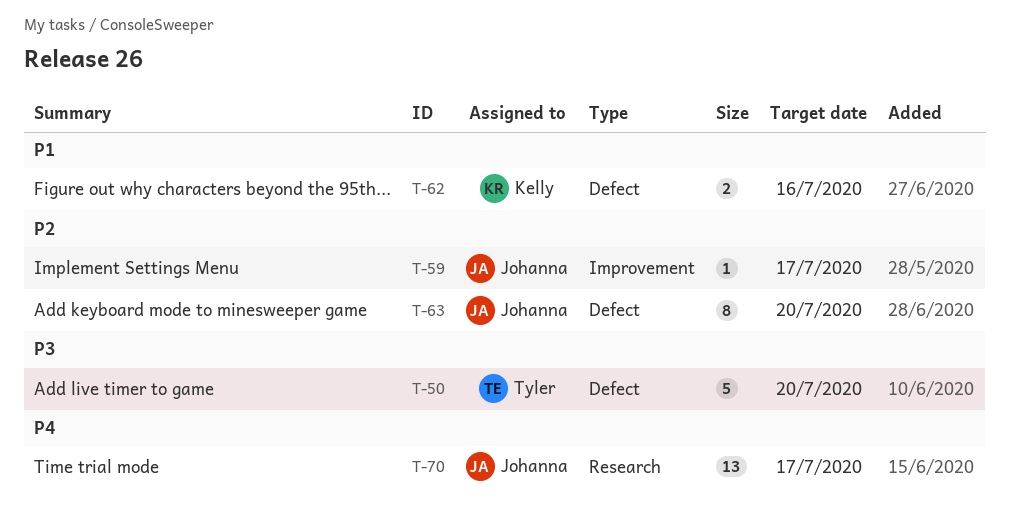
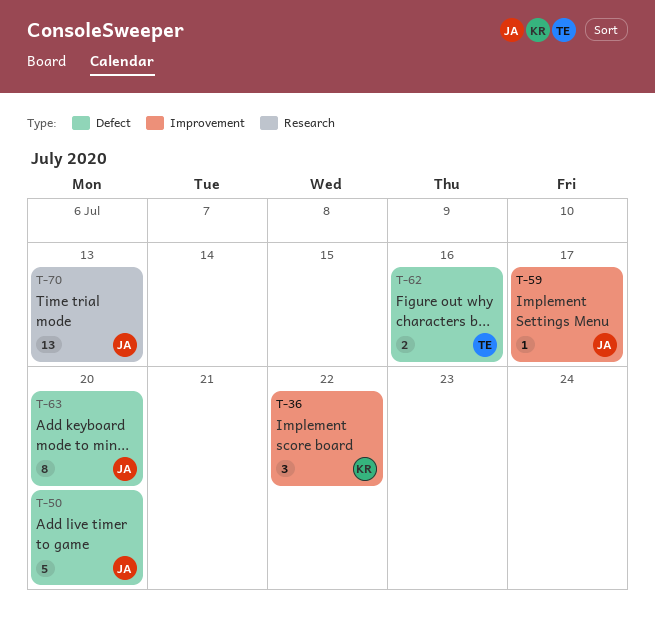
T-36: none -> present
T-50, owner: Tyler -> Johanna
T-62, owner: Kelly -> Tyler
T-70, due: Jul 17 -> Jul 13

